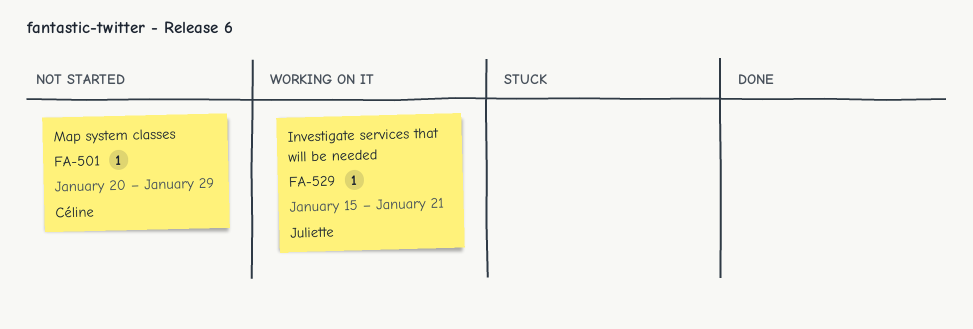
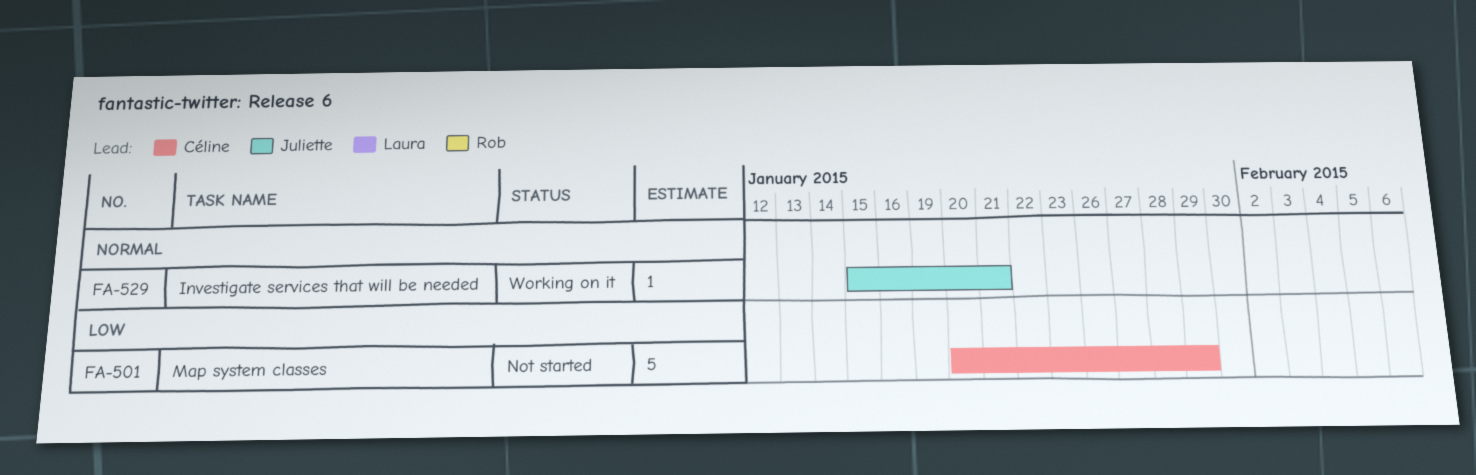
FA-501, estimate: 1 -> 5

